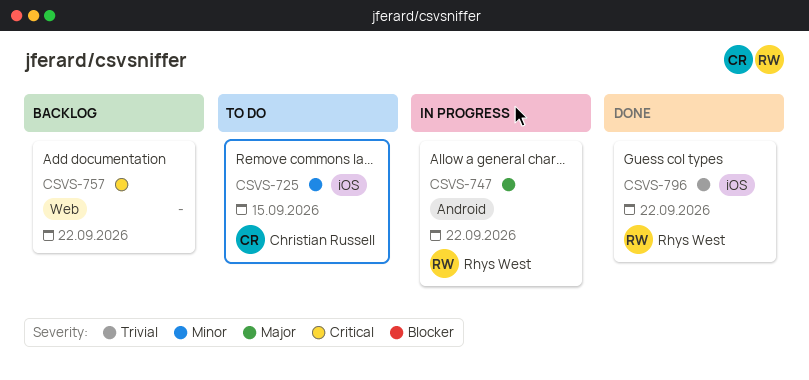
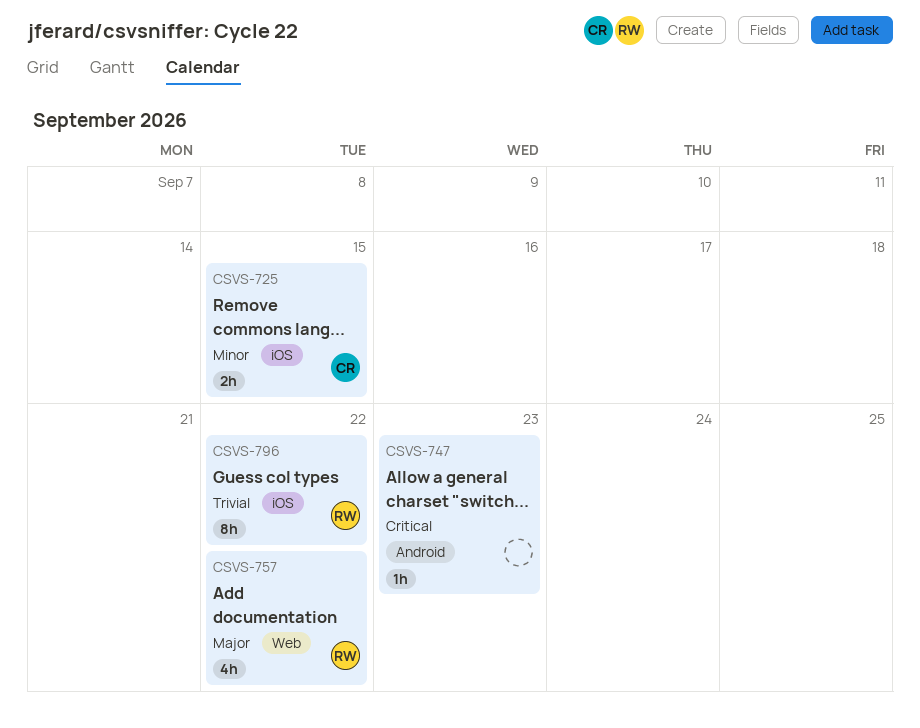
CSVS-747, owner: Rhys West -> none
CSVS-747, priority: Major -> Critical
CSVS-747, due: Sep 22 -> Sep 23
CSVS-757, owner: none -> Rhys West
CSVS-757, priority: Critical -> Major

